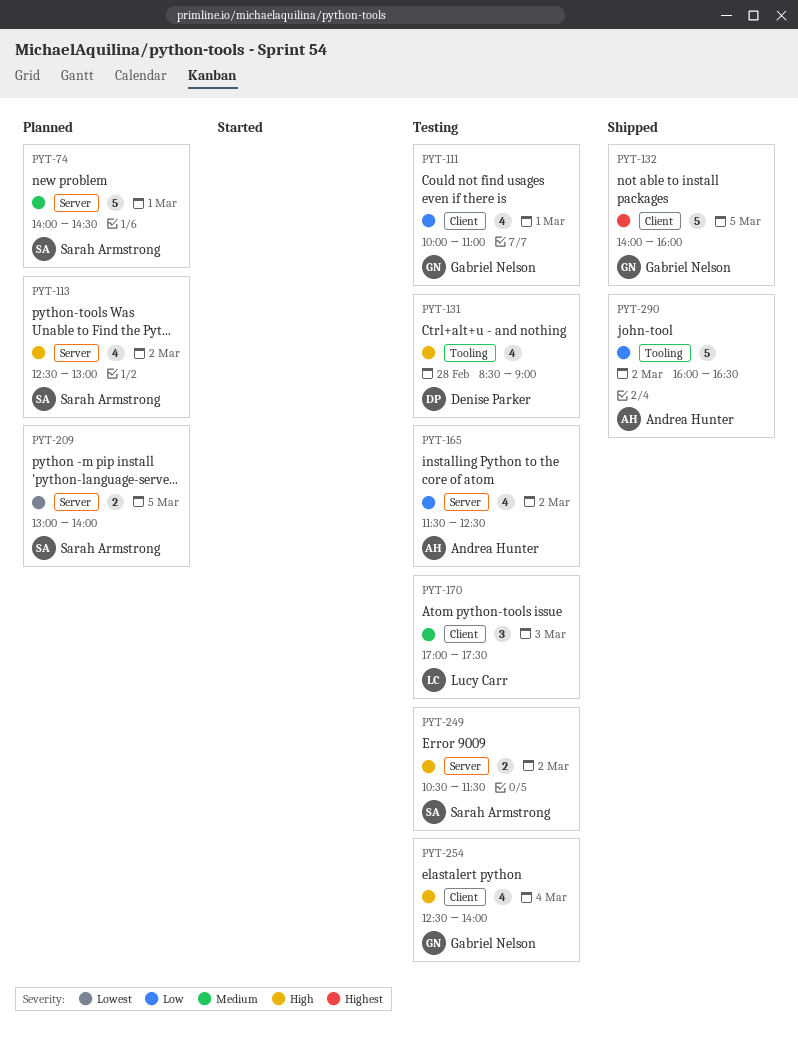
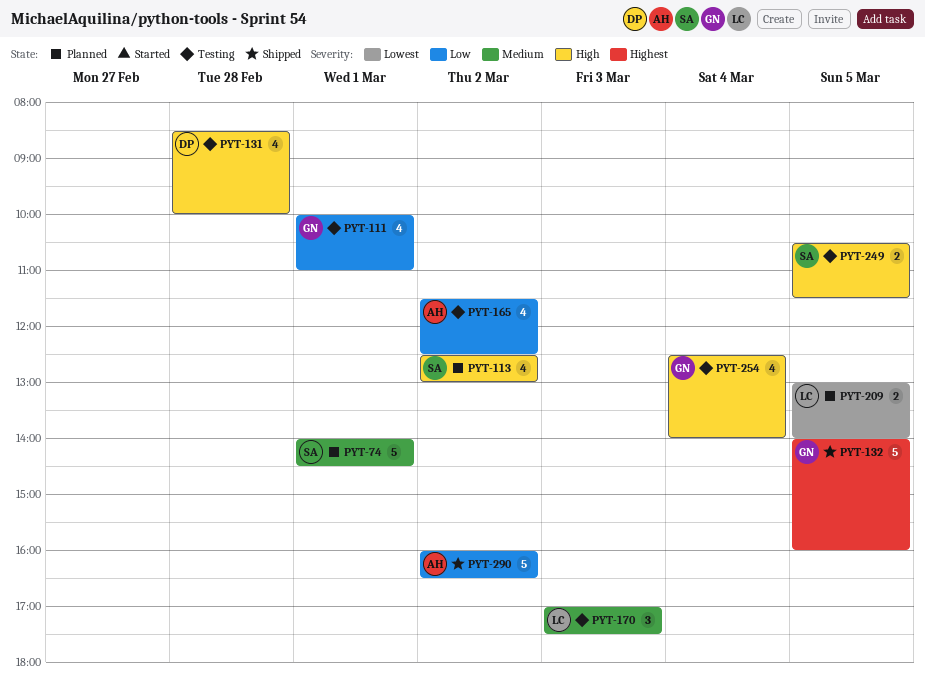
PYT-131, ends: 09:00 -> 10:00
PYT-209, owner: Sarah Armstrong -> Lucy Carr
PYT-249, day: Mar 2 -> Mar 5

